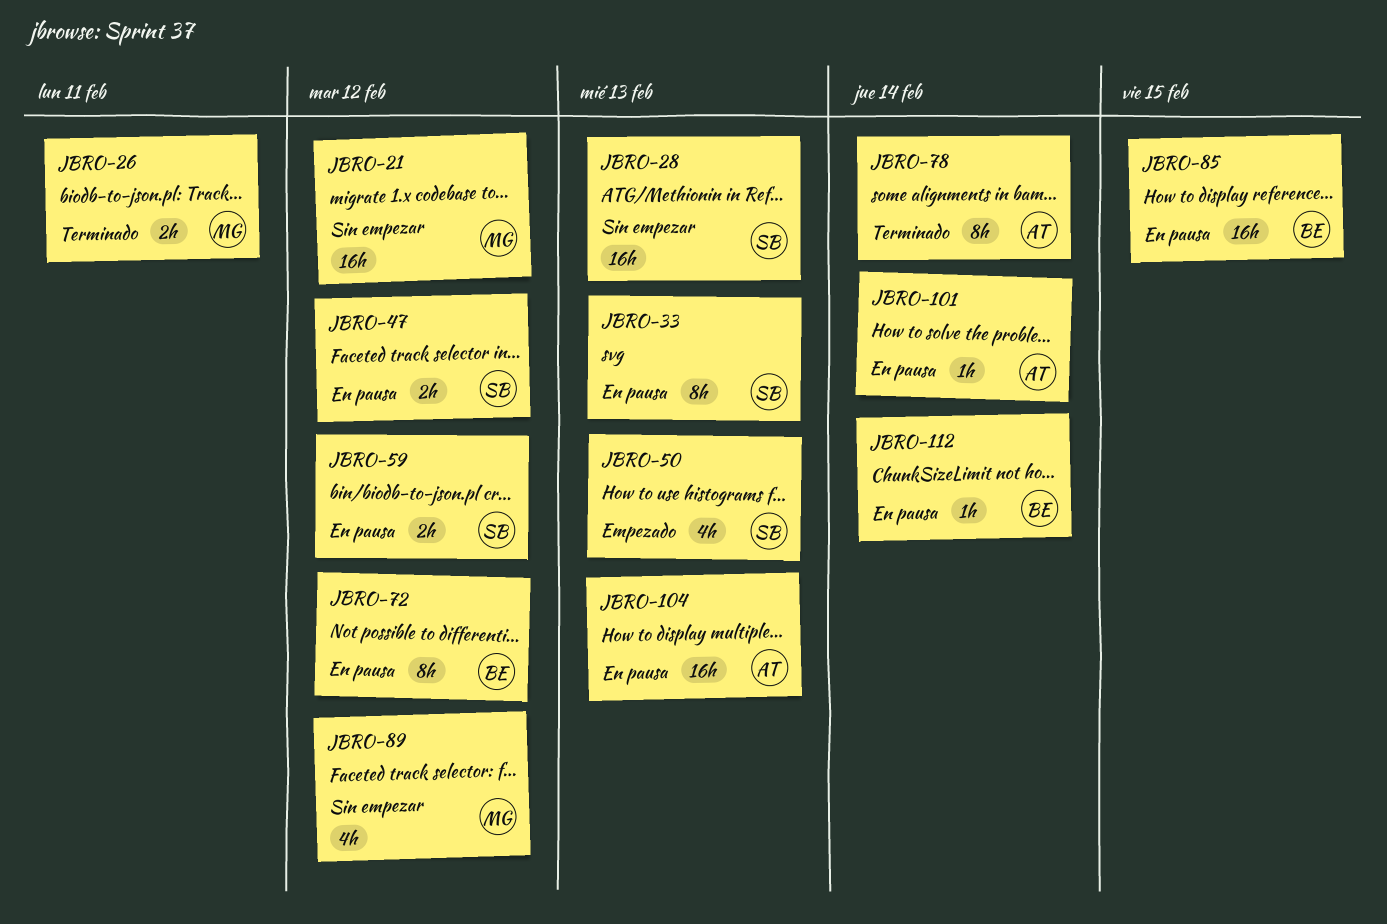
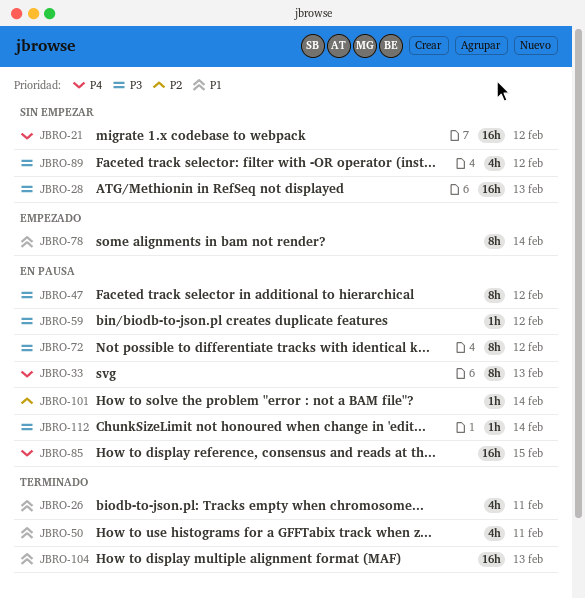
JBRO-26, estimate: 2h -> 4h
JBRO-47, estimate: 2h -> 8h
JBRO-50, status: Empezado -> Terminado
JBRO-50, due: Feb 13 -> Feb 11
JBRO-59, estimate: 2h -> 1h
JBRO-78, status: Terminado -> Empezado
JBRO-104, status: En pausa -> Terminado

